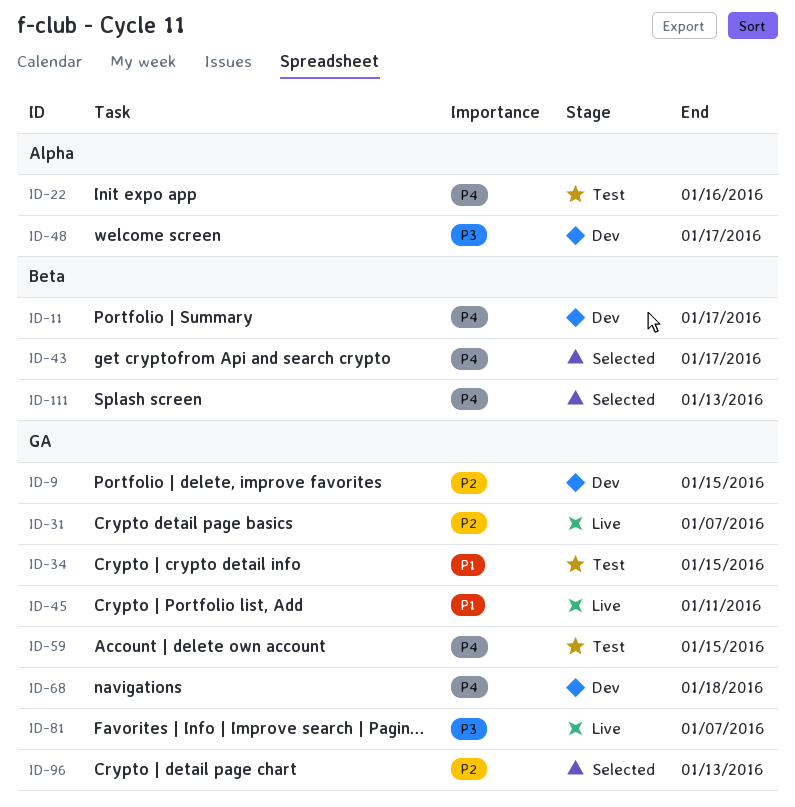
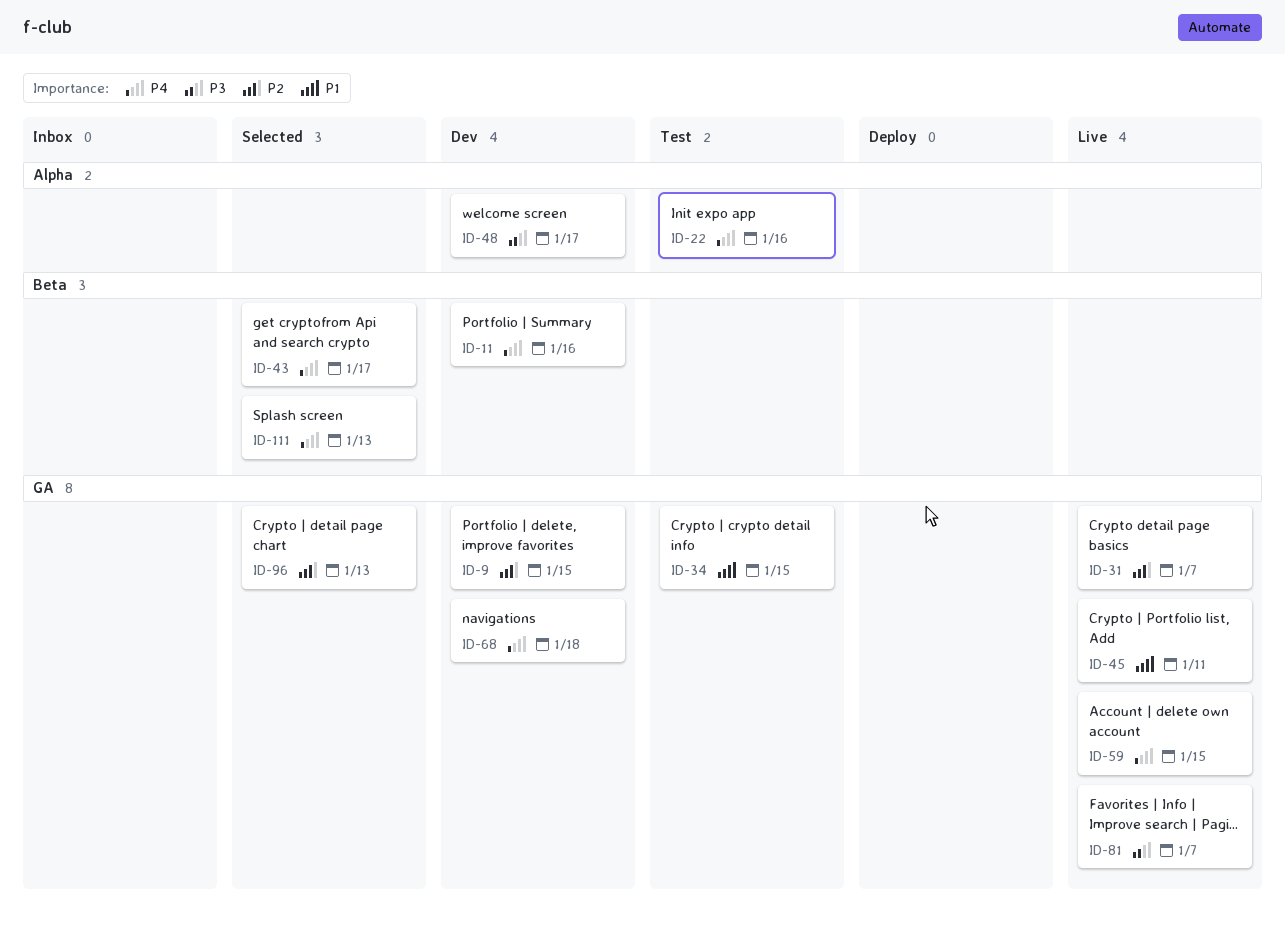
ID-11, due: Jan 17 -> Jan 16
ID-59, status: Test -> Live

